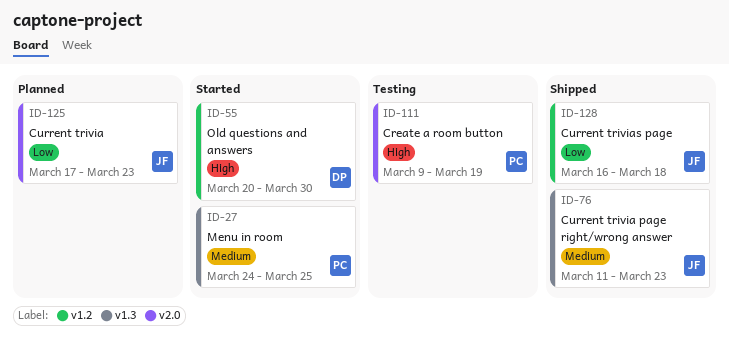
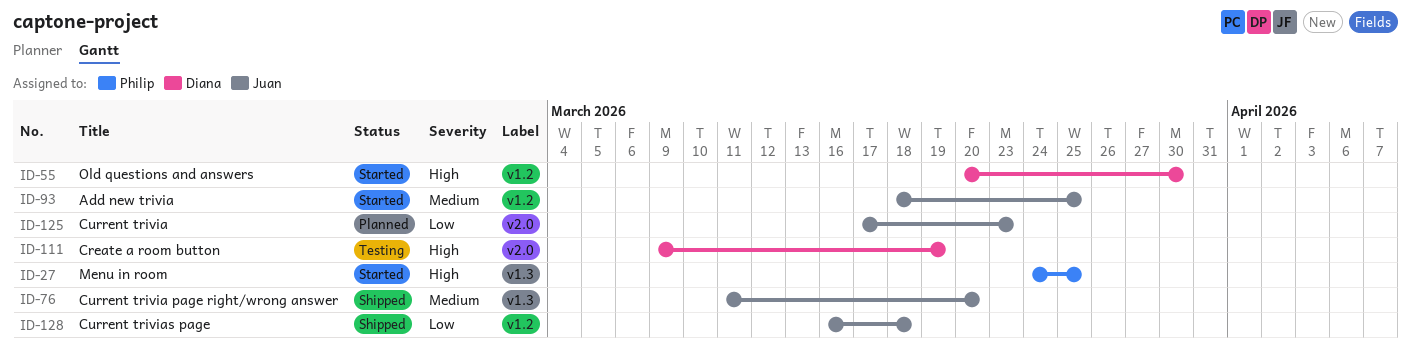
ID-27, priority: Medium -> High
ID-76, due: Mar 23 -> Mar 20
ID-93: none -> present
ID-111, owner: Philip -> Diana

